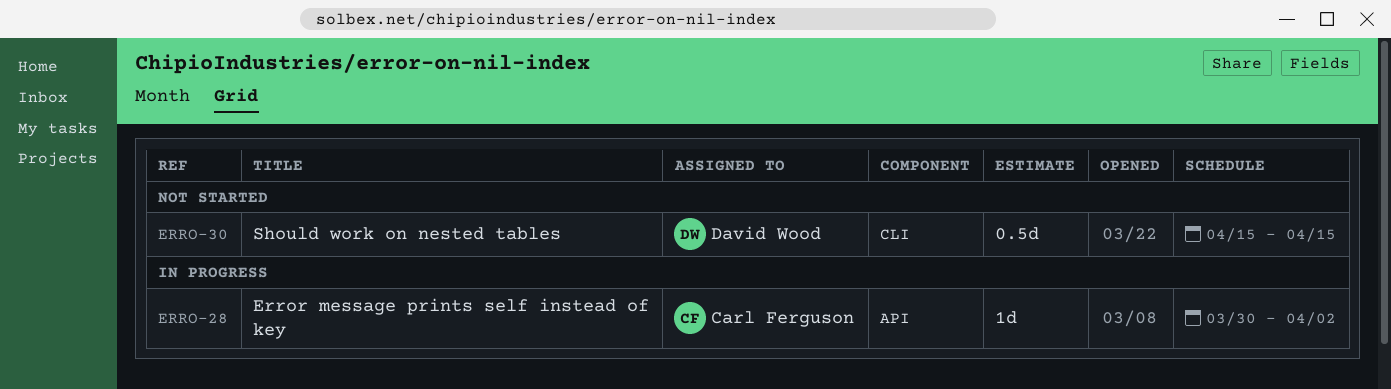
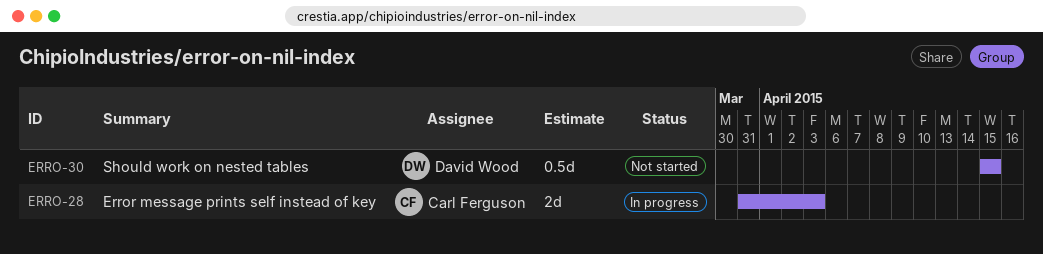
ERRO-28, estimate: 1d -> 2d
ERRO-28, start: Mar 30 -> Mar 31
ERRO-28, due: Apr 2 -> Apr 3

